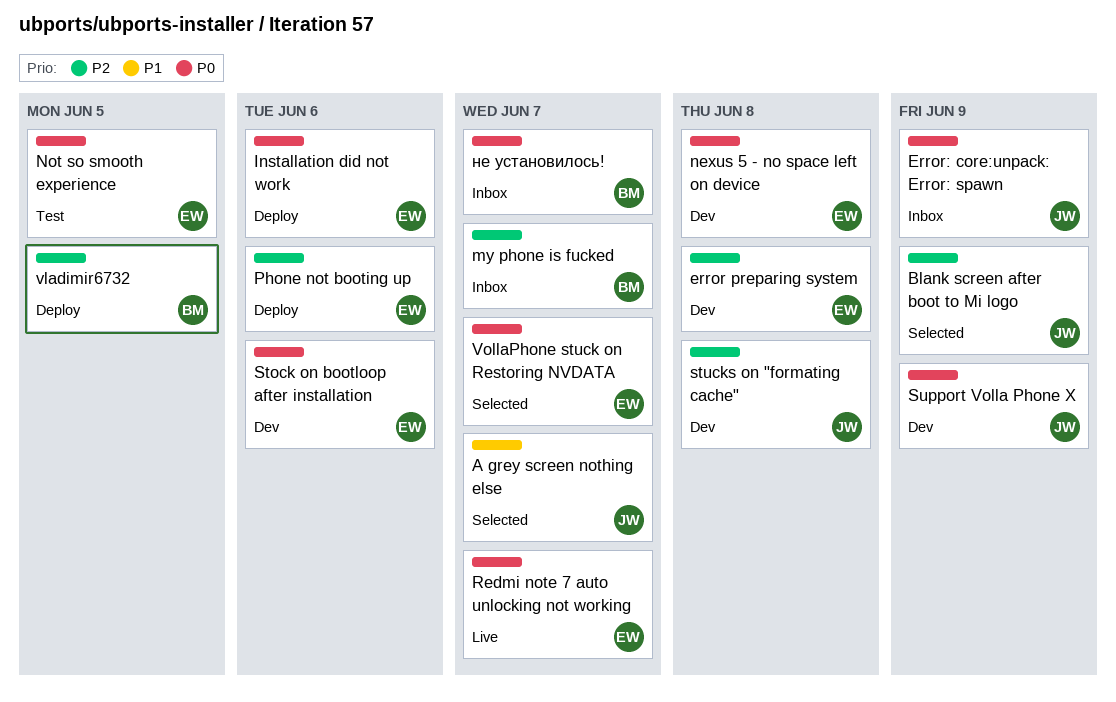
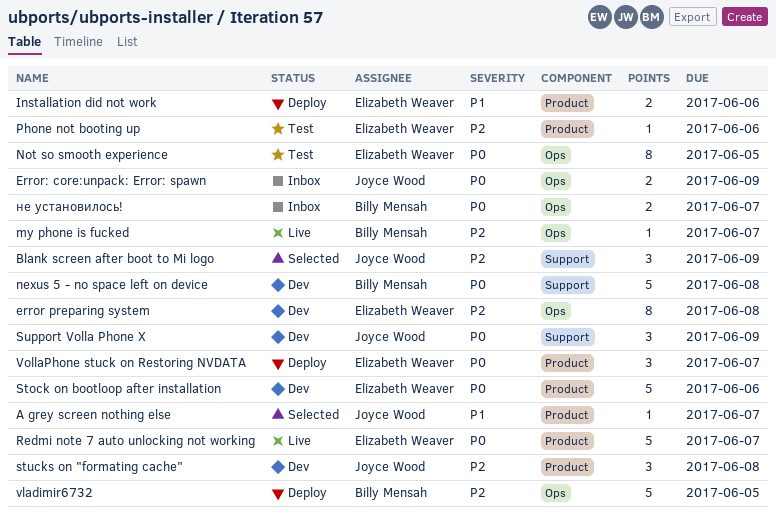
Installation did not work, priority: P0 -> P1
my phone is fucked, status: Inbox -> Live
nexus 5 - no space left on device, owner: Elizabeth Weaver -> Billy Mensah
Phone not booting up, status: Deploy -> Test
VollaPhone stuck on Restoring NVDATA, status: Selected -> Deploy

